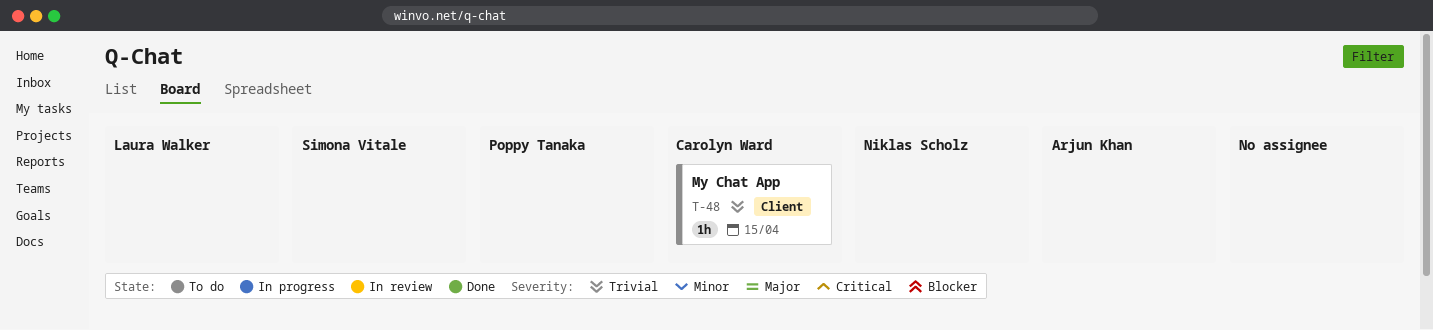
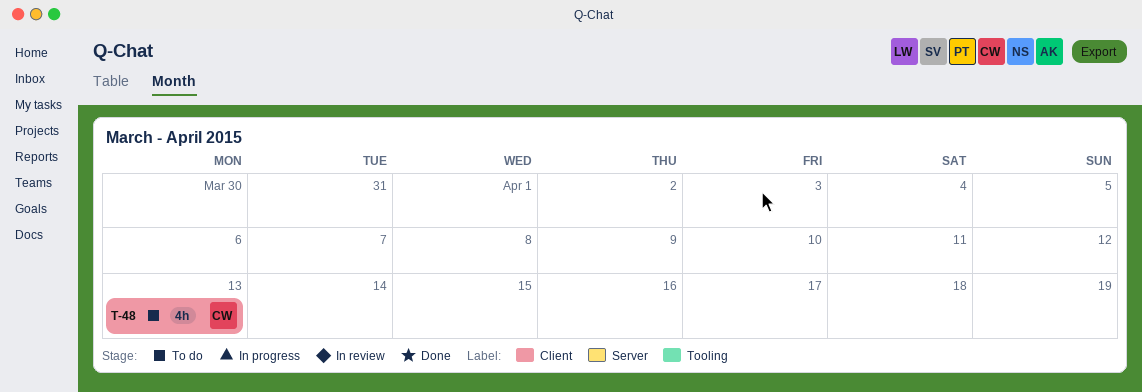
T-48, estimate: 1h -> 4h
T-48, due: Apr 15 -> Apr 13

